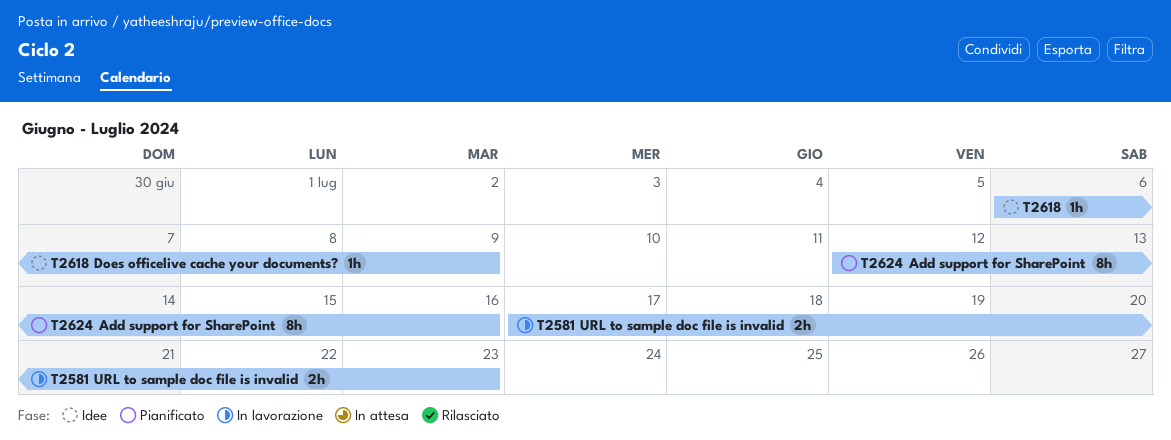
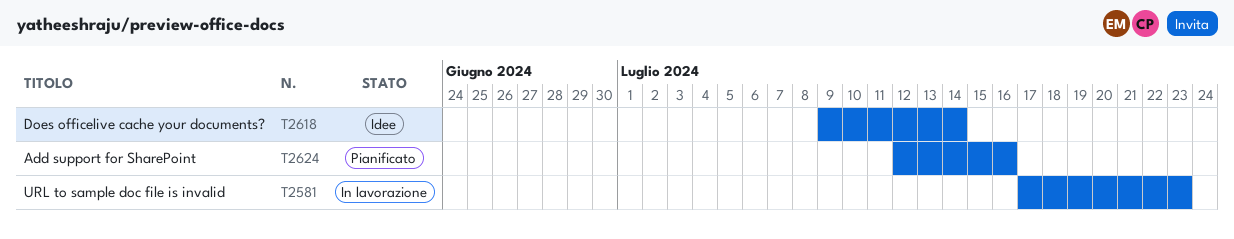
T2618, start: Jul 6 -> Jul 9
T2618, due: Jul 9 -> Jul 14

